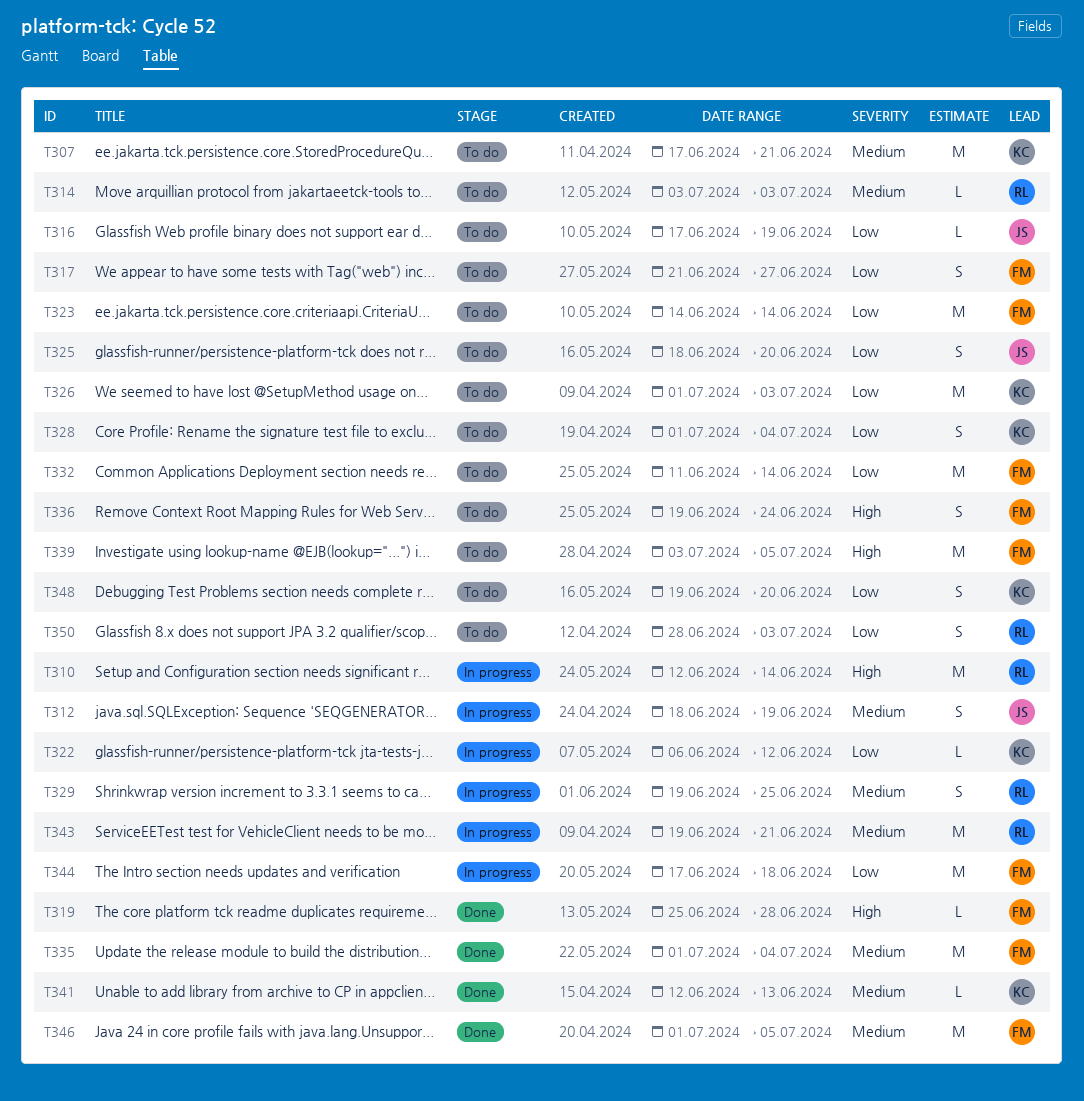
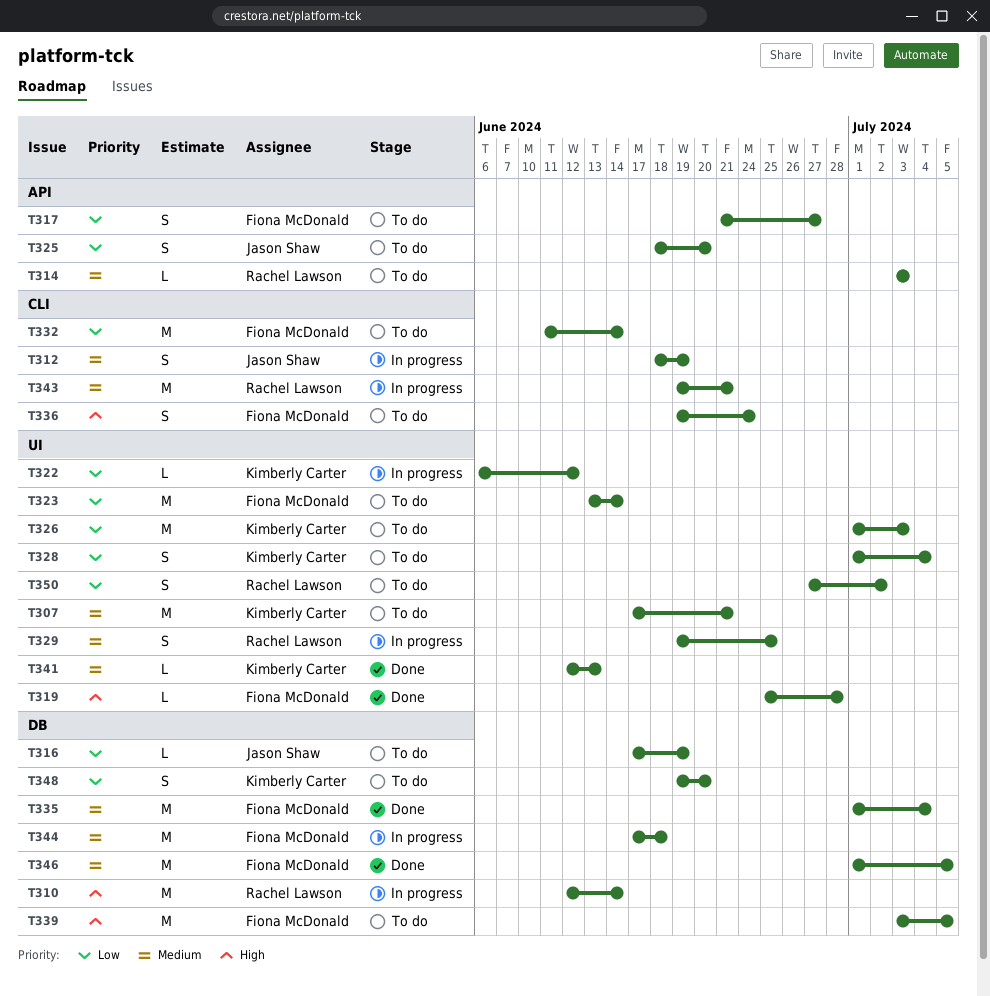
T323, start: Jun 14 -> Jun 13
T344, priority: Low -> Medium
T350, start: Jun 28 -> Jun 27
T350, due: Jul 3 -> Jul 2

